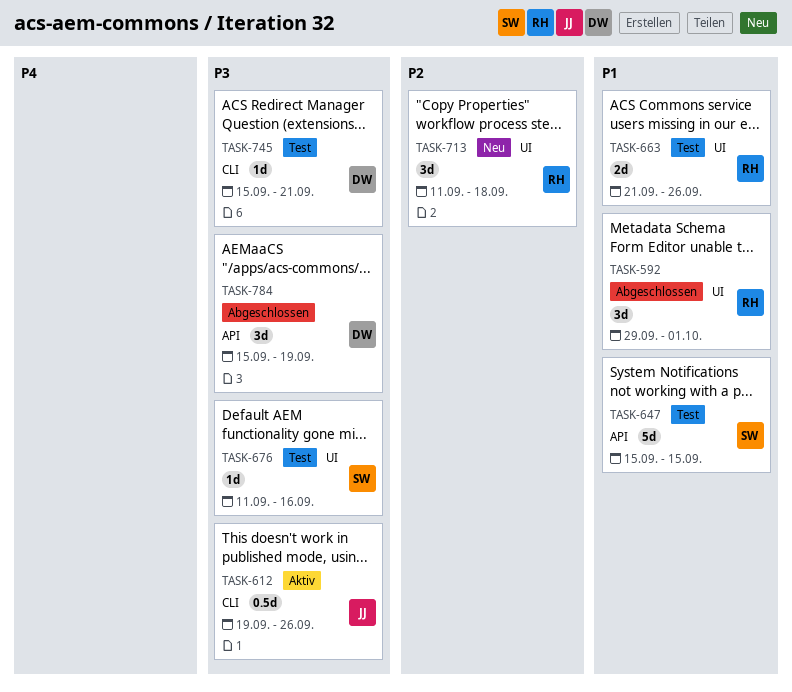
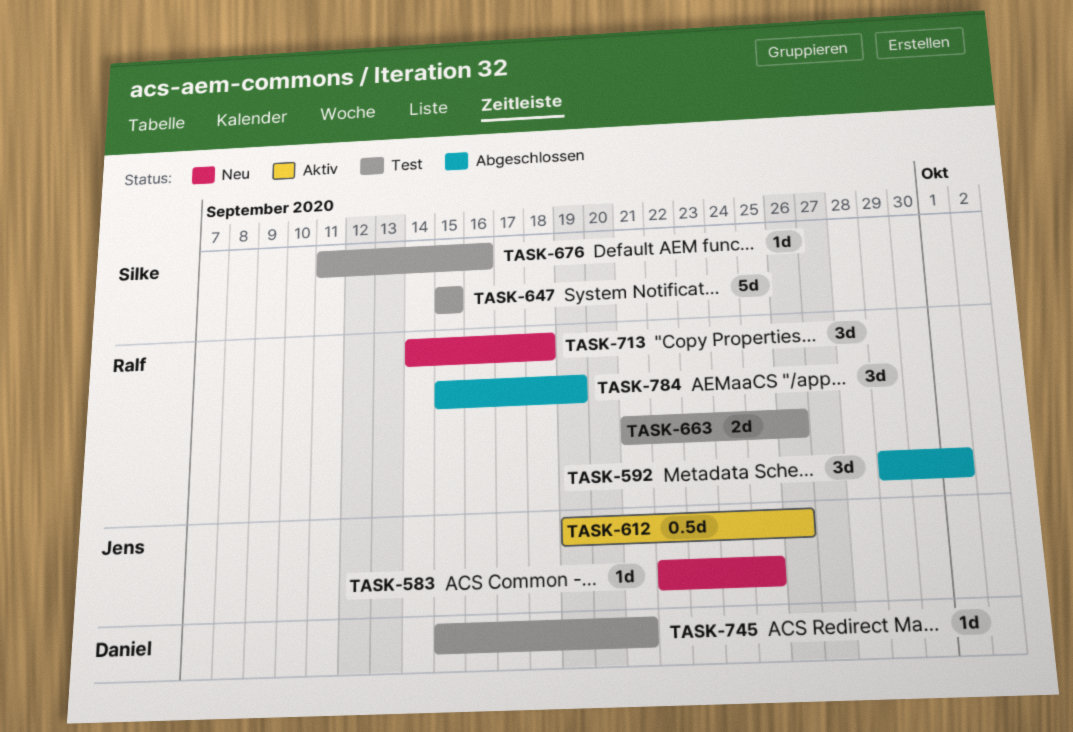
TASK-583: none -> present
TASK-713, start: Sep 11 -> Sep 14
TASK-784, owner: Daniel -> Ralf

